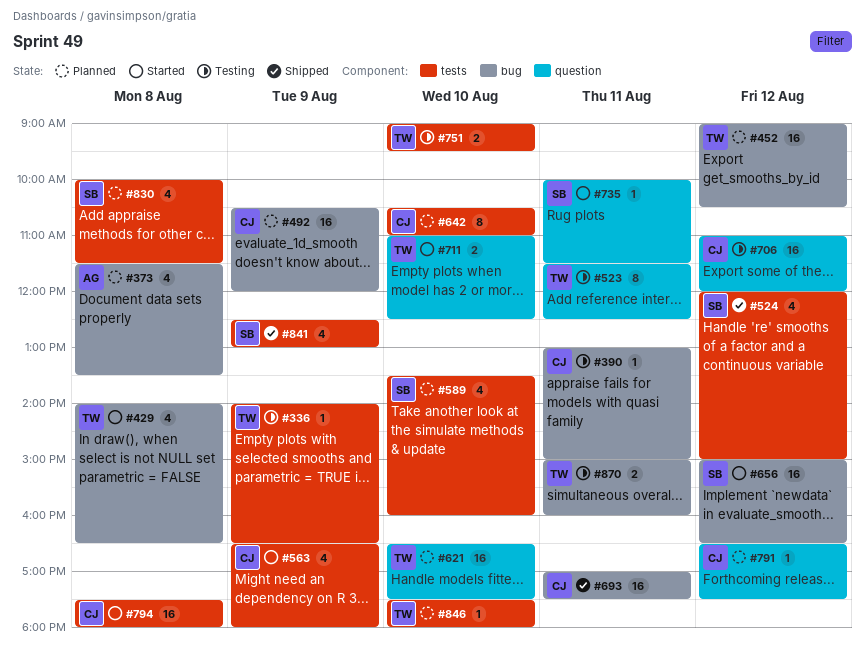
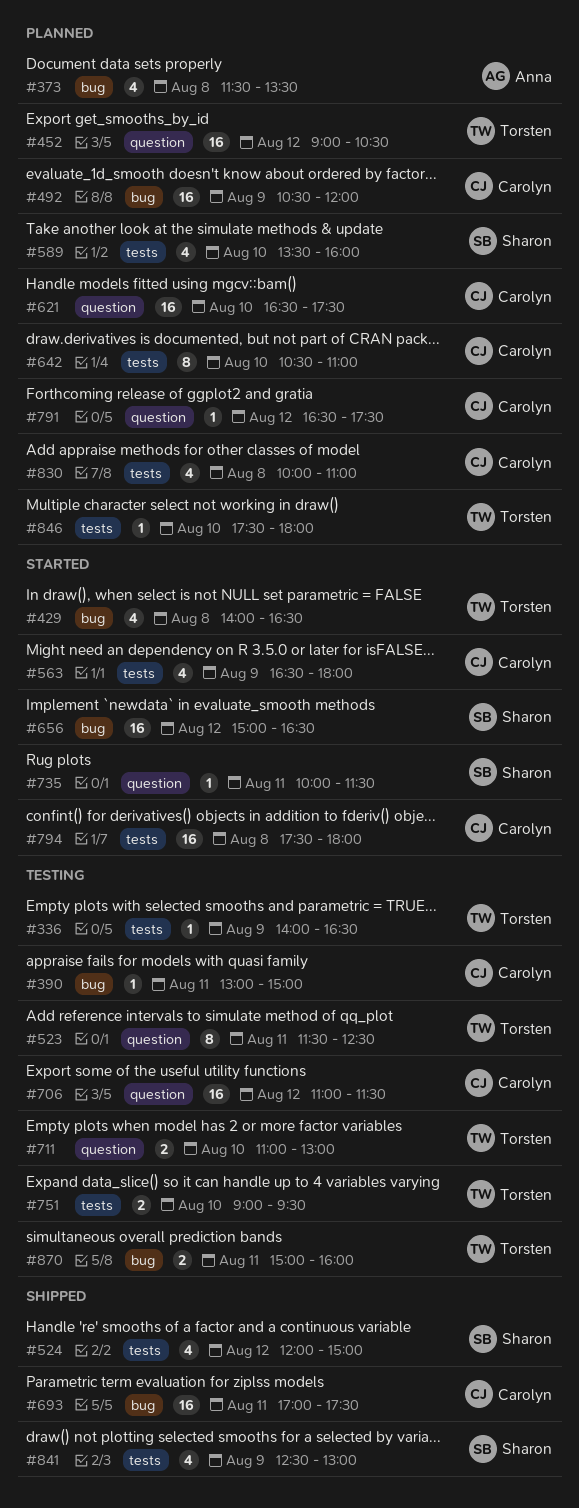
#452, label: bug -> question
#621, owner: Torsten -> Carolyn
#706, ends: 12:00 -> 11:30
#711, status: Started -> Testing
#711, ends: 12:30 -> 13:00
#830, owner: Sharon -> Carolyn
#830, ends: 11:30 -> 11:00

